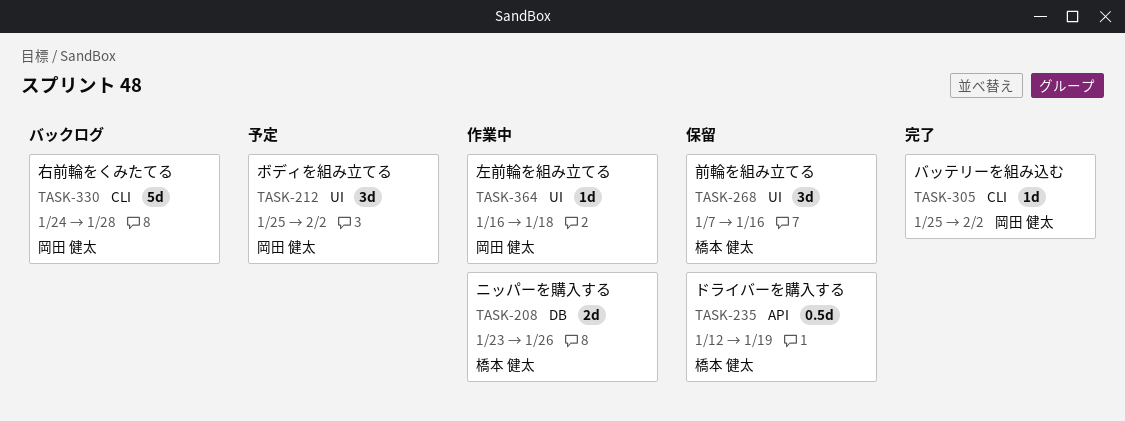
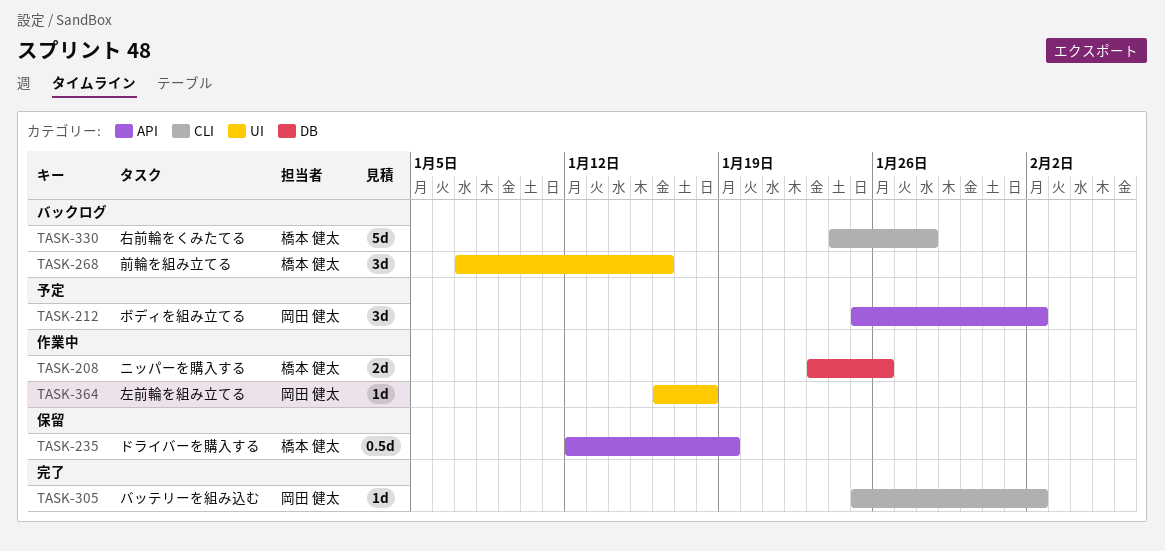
TASK-212, label: UI -> API
TASK-268, status: 保留 -> バックログ
TASK-330, owner: 岡田 健太 -> 橋本 健太

